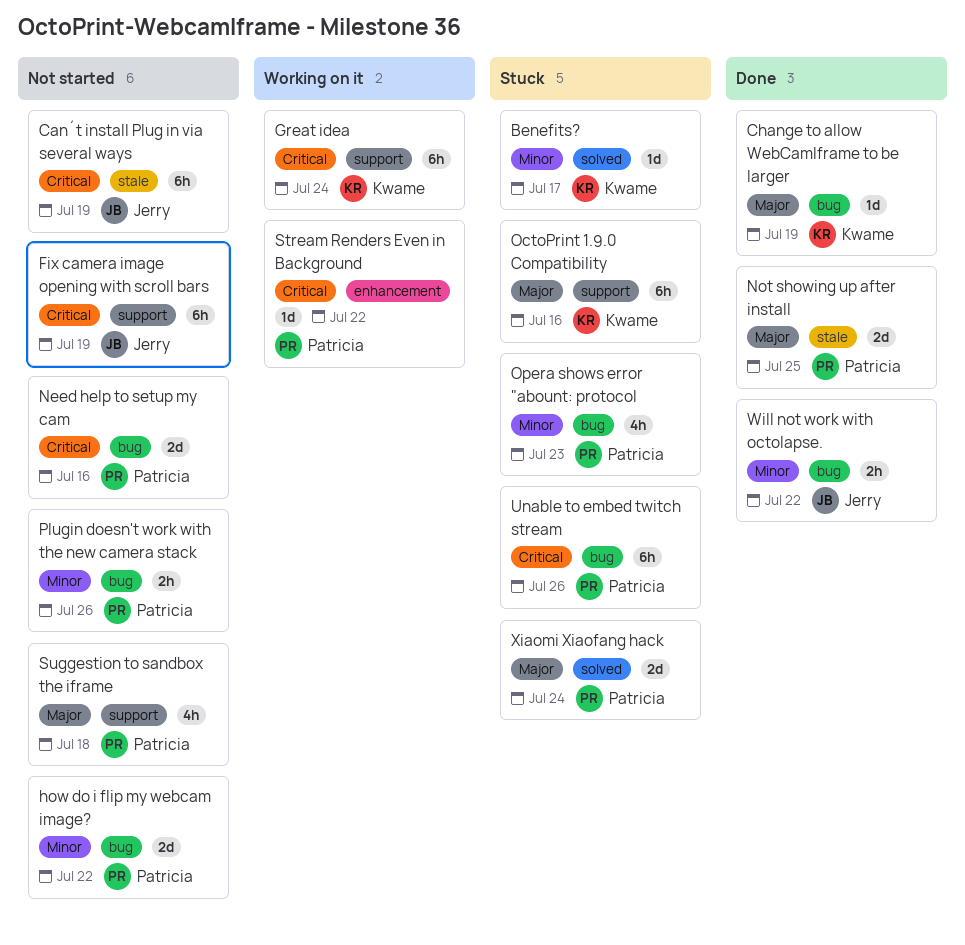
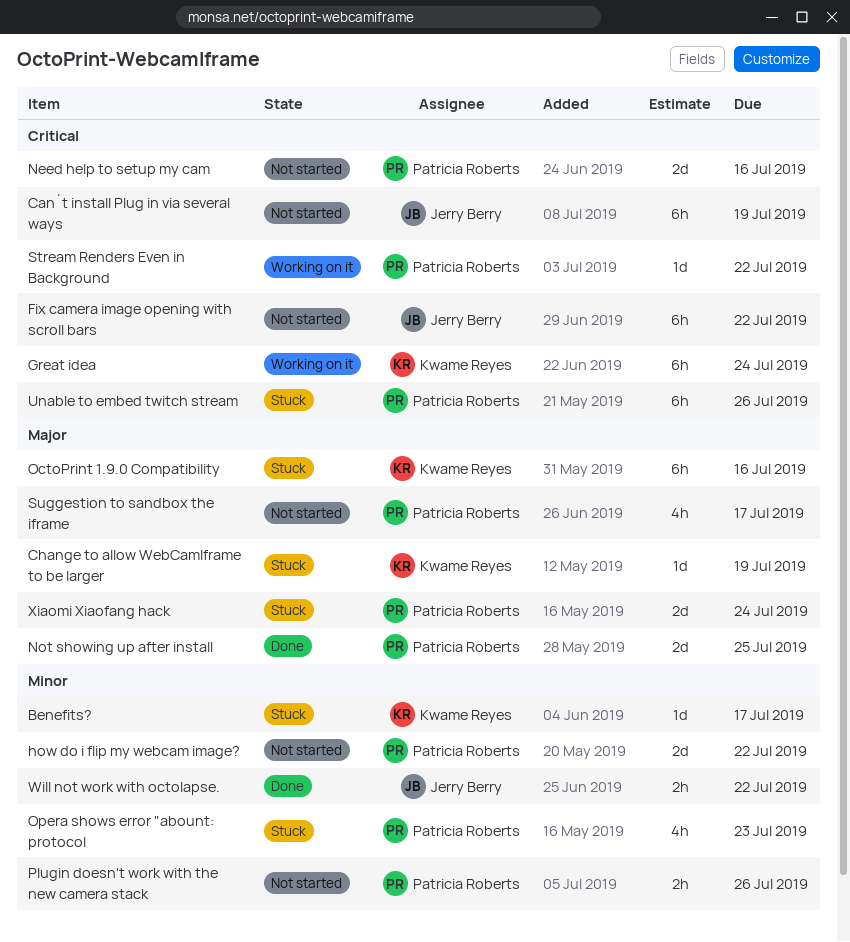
Change to allow WebCamIframe to be larger, status: Done -> Stuck
Fix camera image opening with scroll bars, due: Jul 19 -> Jul 22
Suggestion to sandbox the iframe, due: Jul 18 -> Jul 17

